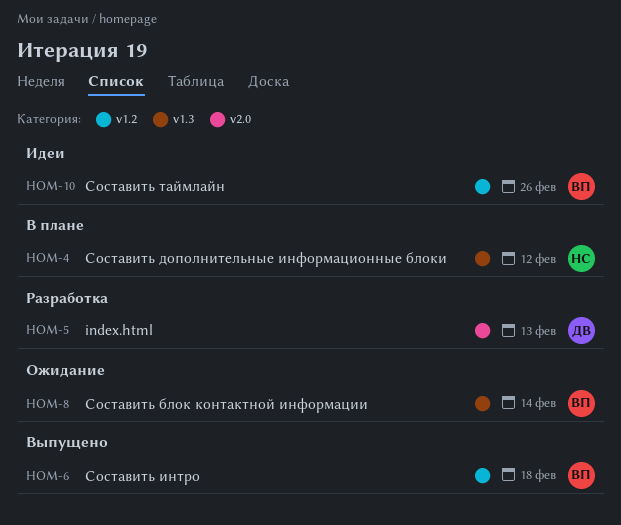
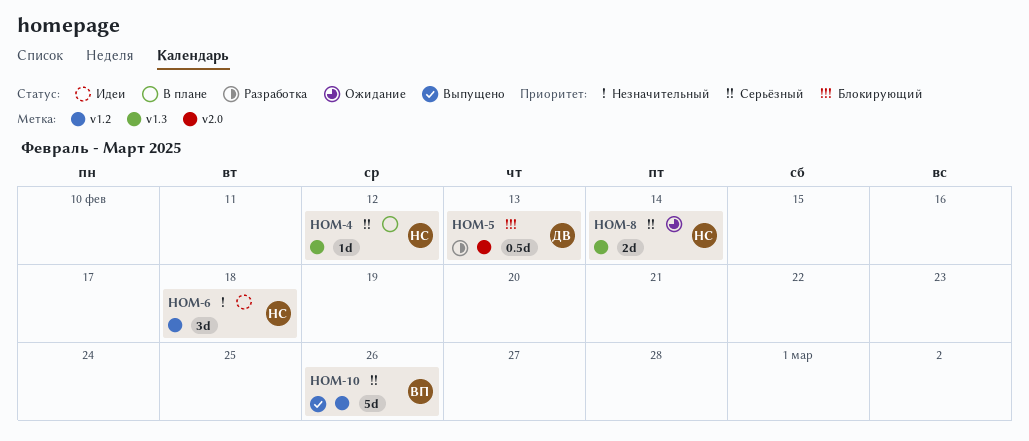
HOM-6, status: Выпущено -> Идеи
HOM-6, owner: ВП -> НС
HOM-8, owner: ВП -> НС
HOM-10, status: Идеи -> Выпущено

